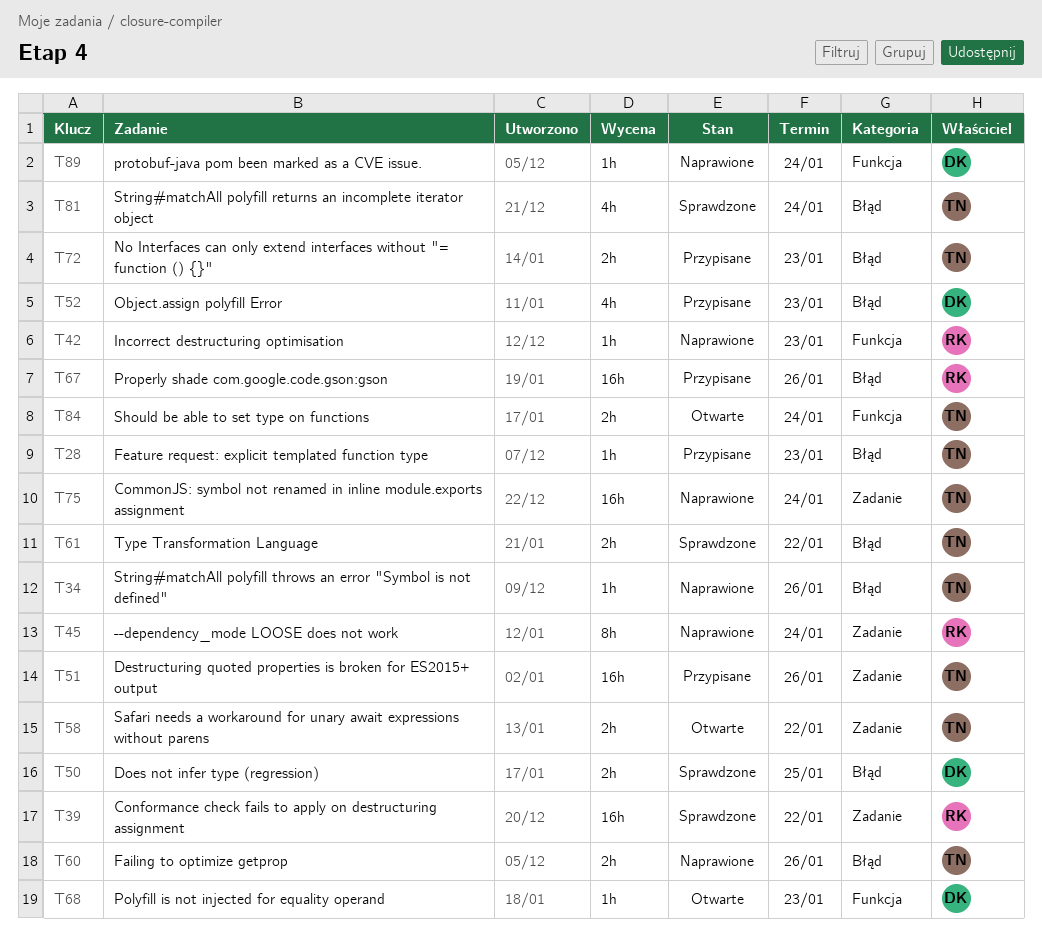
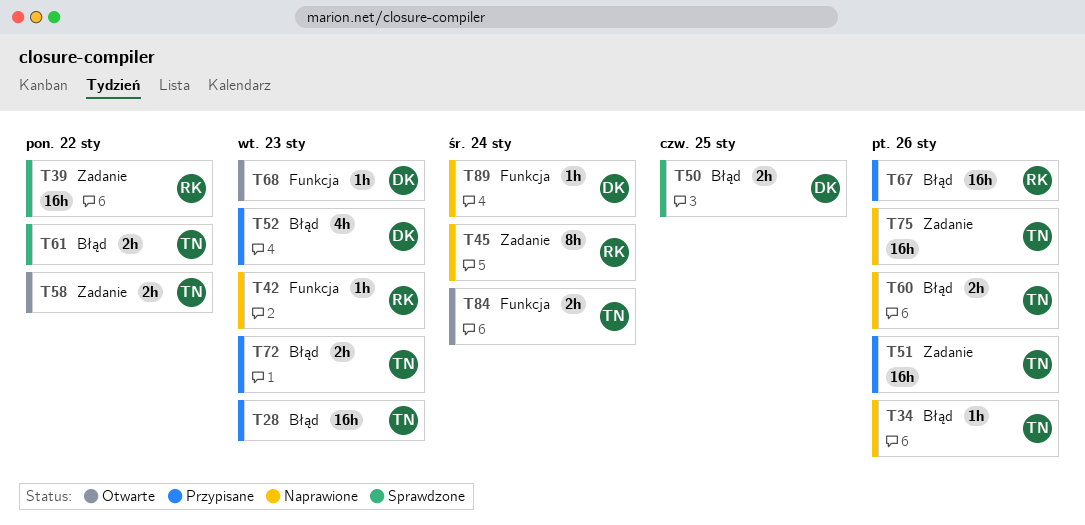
T28, estimate: 1h -> 16h
T75, due: Jan 24 -> Jan 26
T81: present -> none

